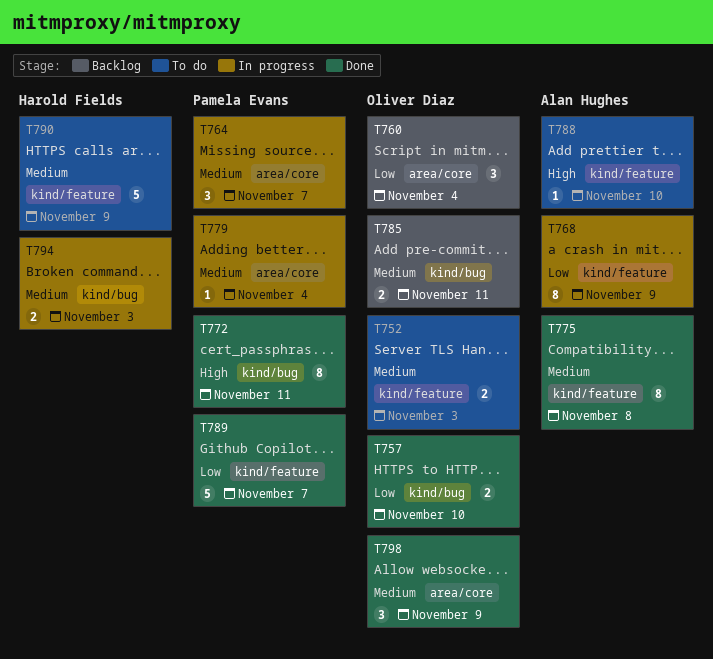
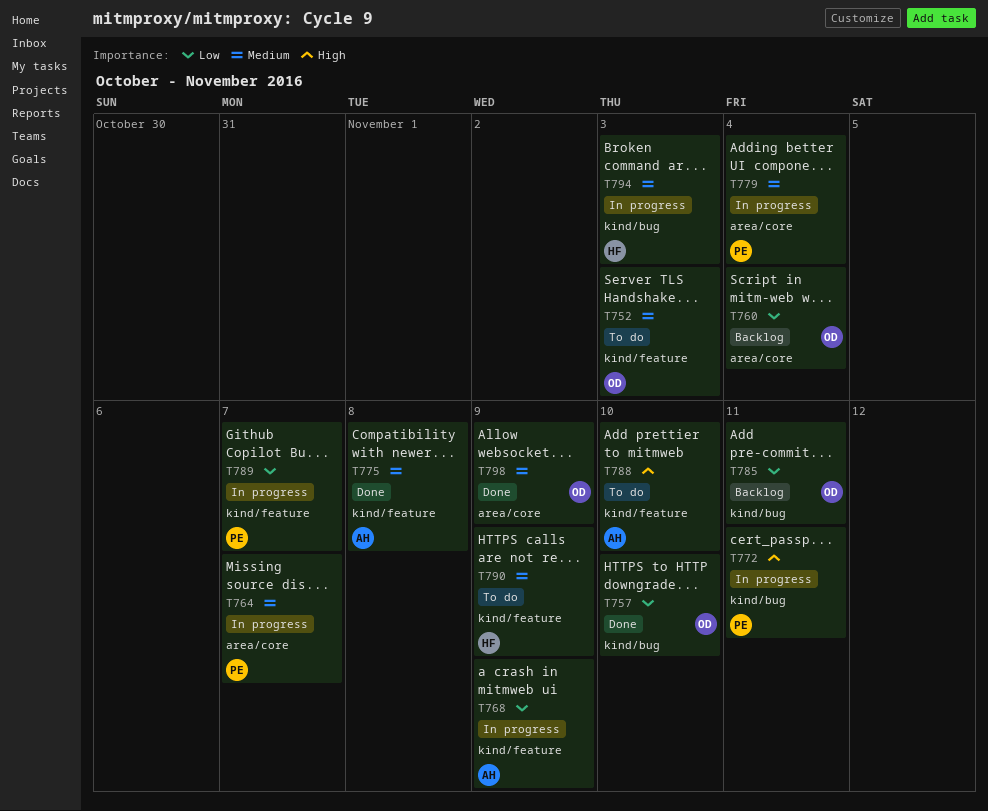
T772, status: Done -> In progress
T785, priority: Medium -> Low
T789, status: Done -> In progress

